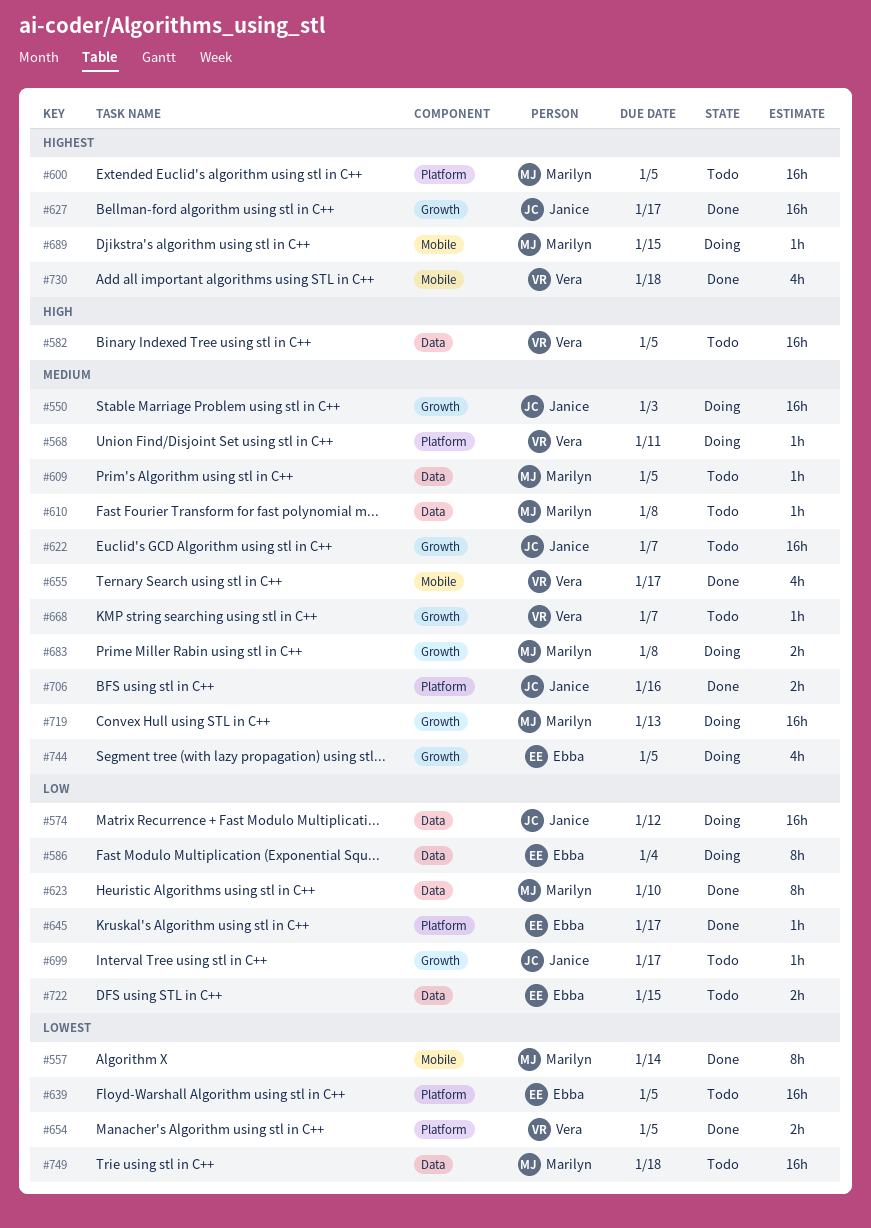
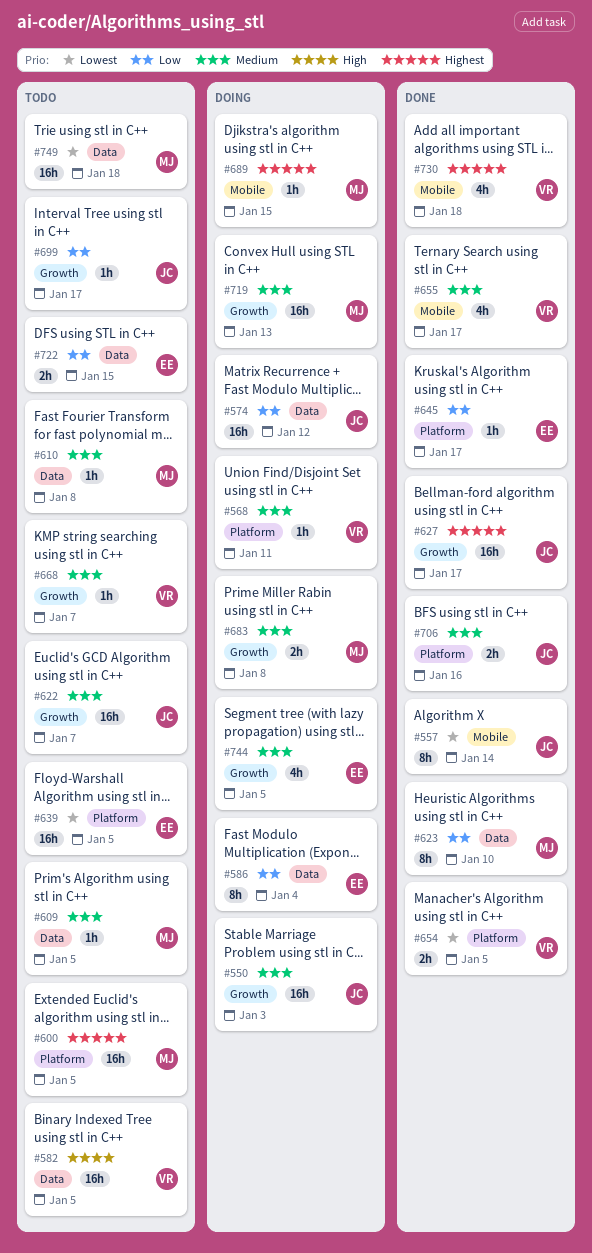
#557, owner: Marilyn -> Janice

